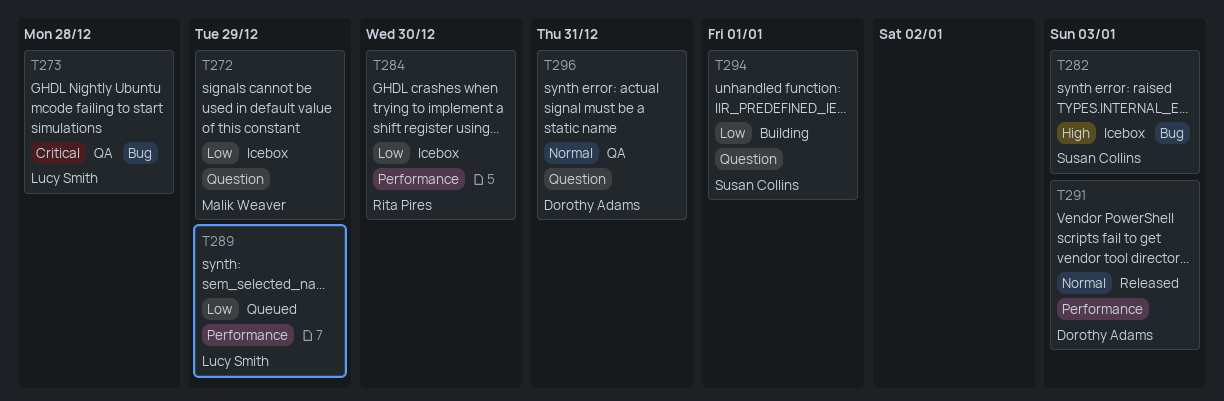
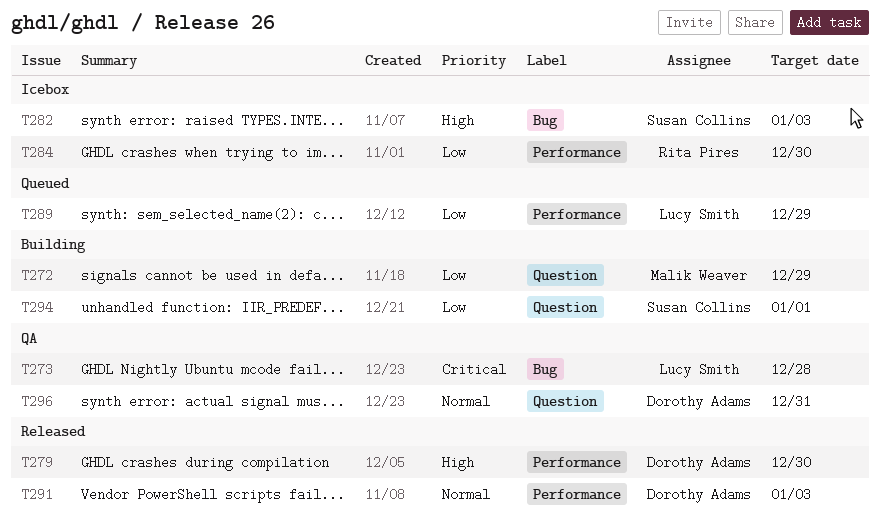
T272, status: Icebox -> Building
T279: none -> present

